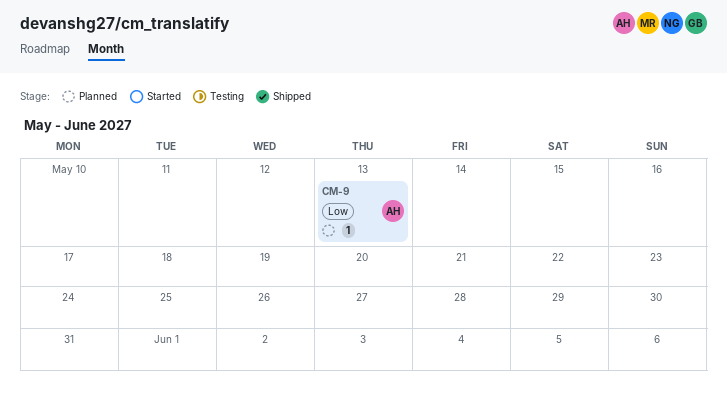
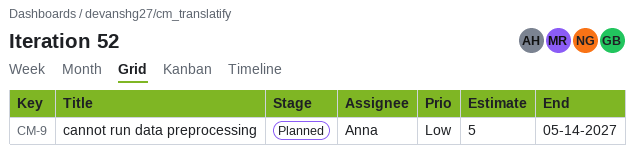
CM-9, estimate: 1 -> 5
CM-9, due: May 13 -> May 14

